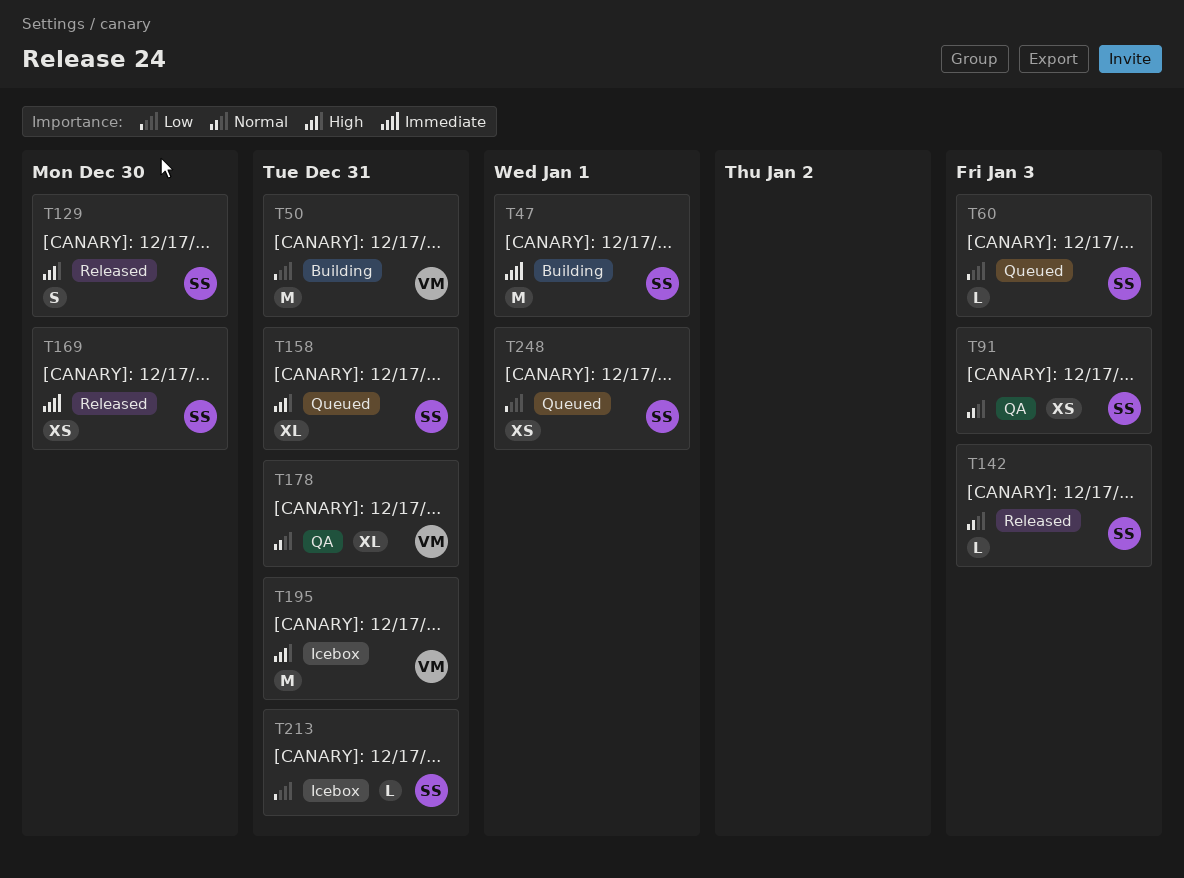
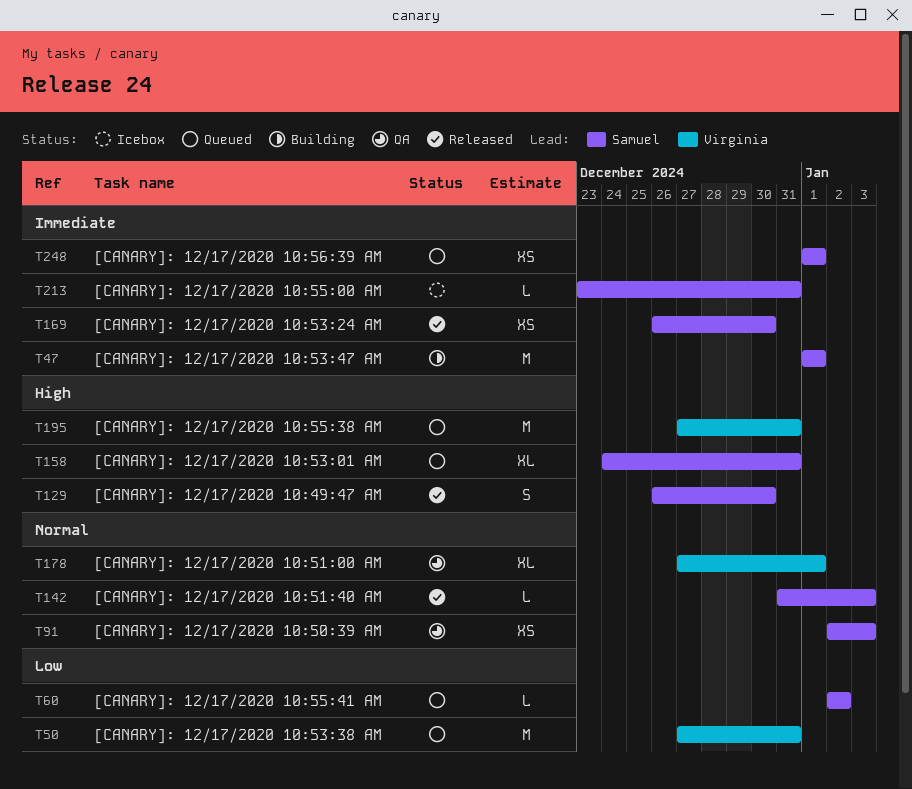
T50, status: Building -> Queued
T60, due: Jan 3 -> Jan 2
T178, due: Dec 31 -> Jan 1
T195, status: Icebox -> Queued
T213, priority: Low -> Immediate
T248, priority: Low -> Immediate

